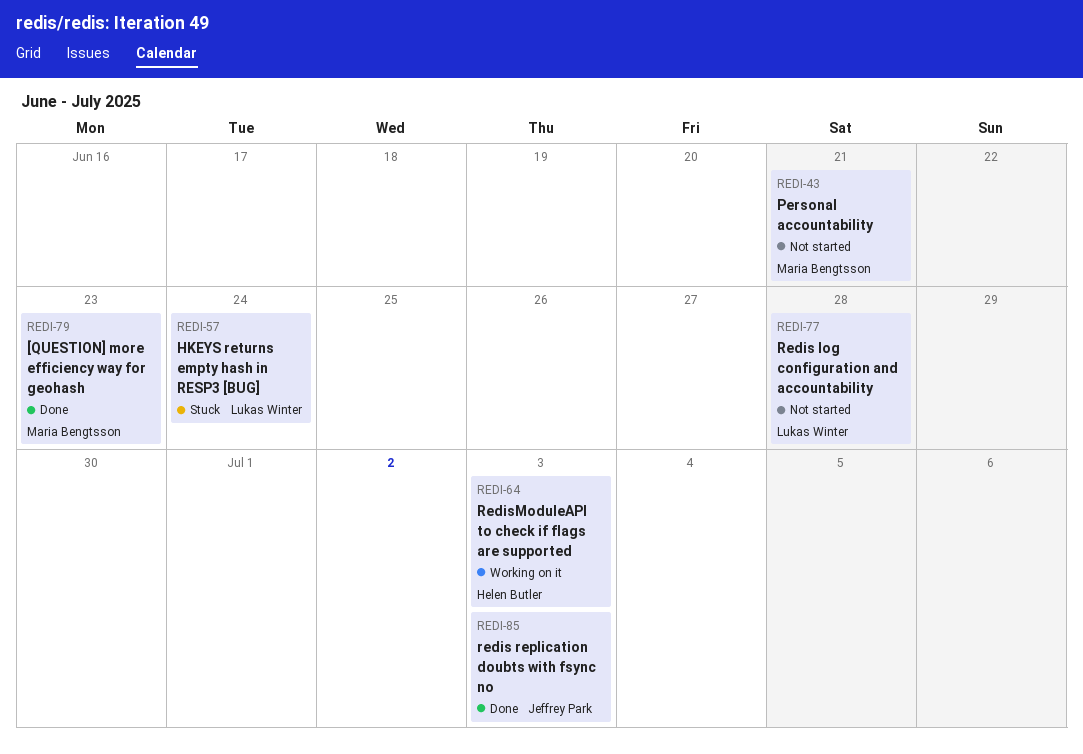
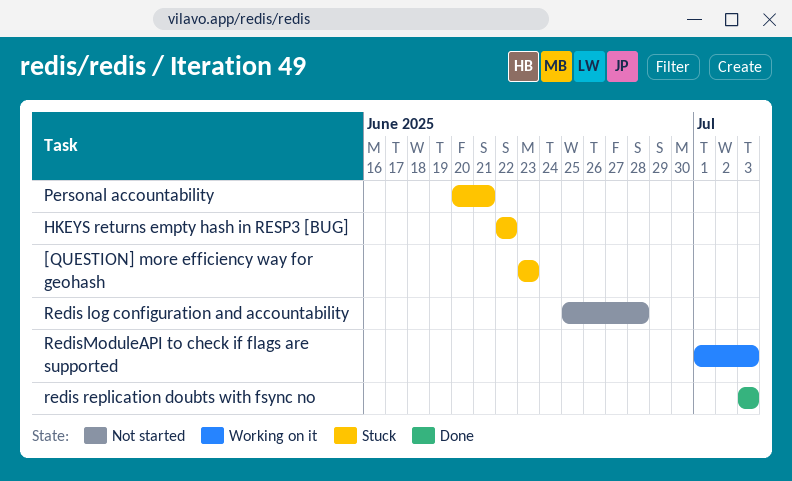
[QUESTION] more efficiency way for geohash, status: Done -> Stuck
HKEYS returns empty hash in RESP3 [BUG], due: Jun 24 -> Jun 22
Personal accountability, status: Not started -> Stuck

